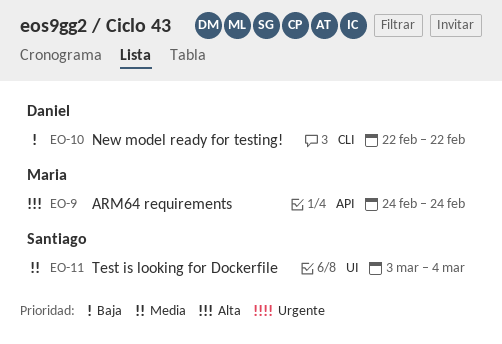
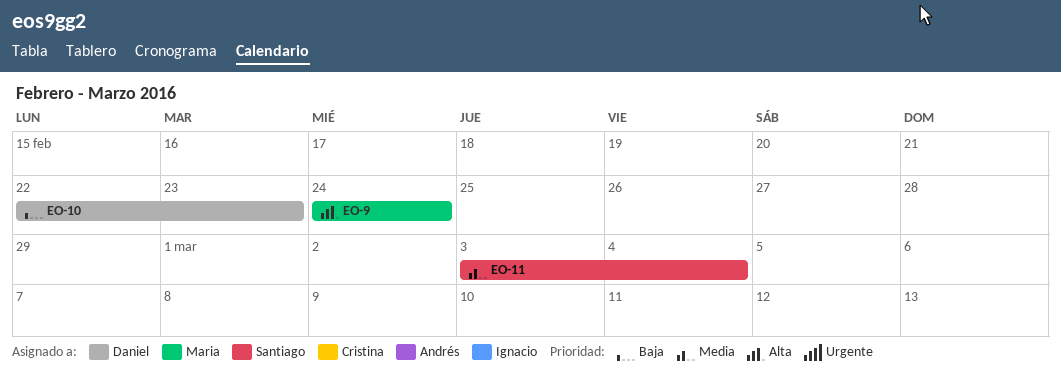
EO-10, due: Feb 22 -> Feb 23

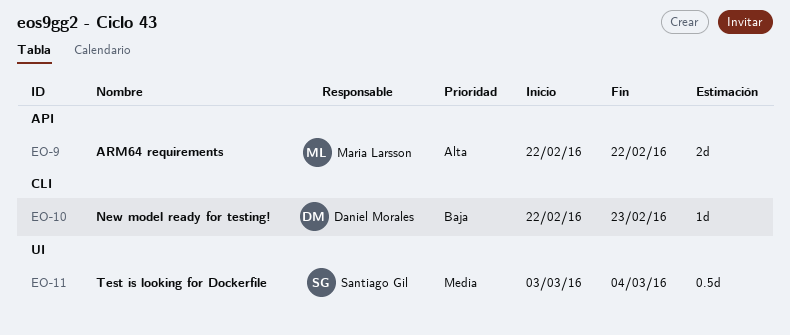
EO-9, start: Feb 24 -> Feb 22
EO-9, due: Feb 24 -> Feb 22

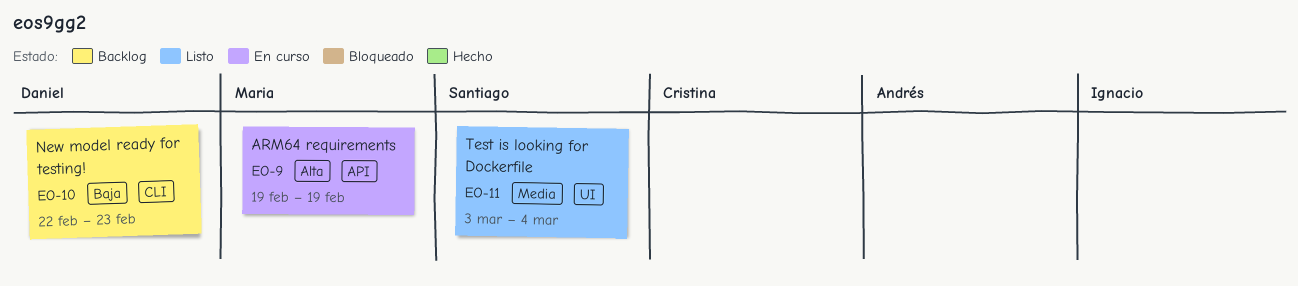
EO-9, start: Feb 22 -> Feb 19
EO-9, due: Feb 22 -> Feb 19

